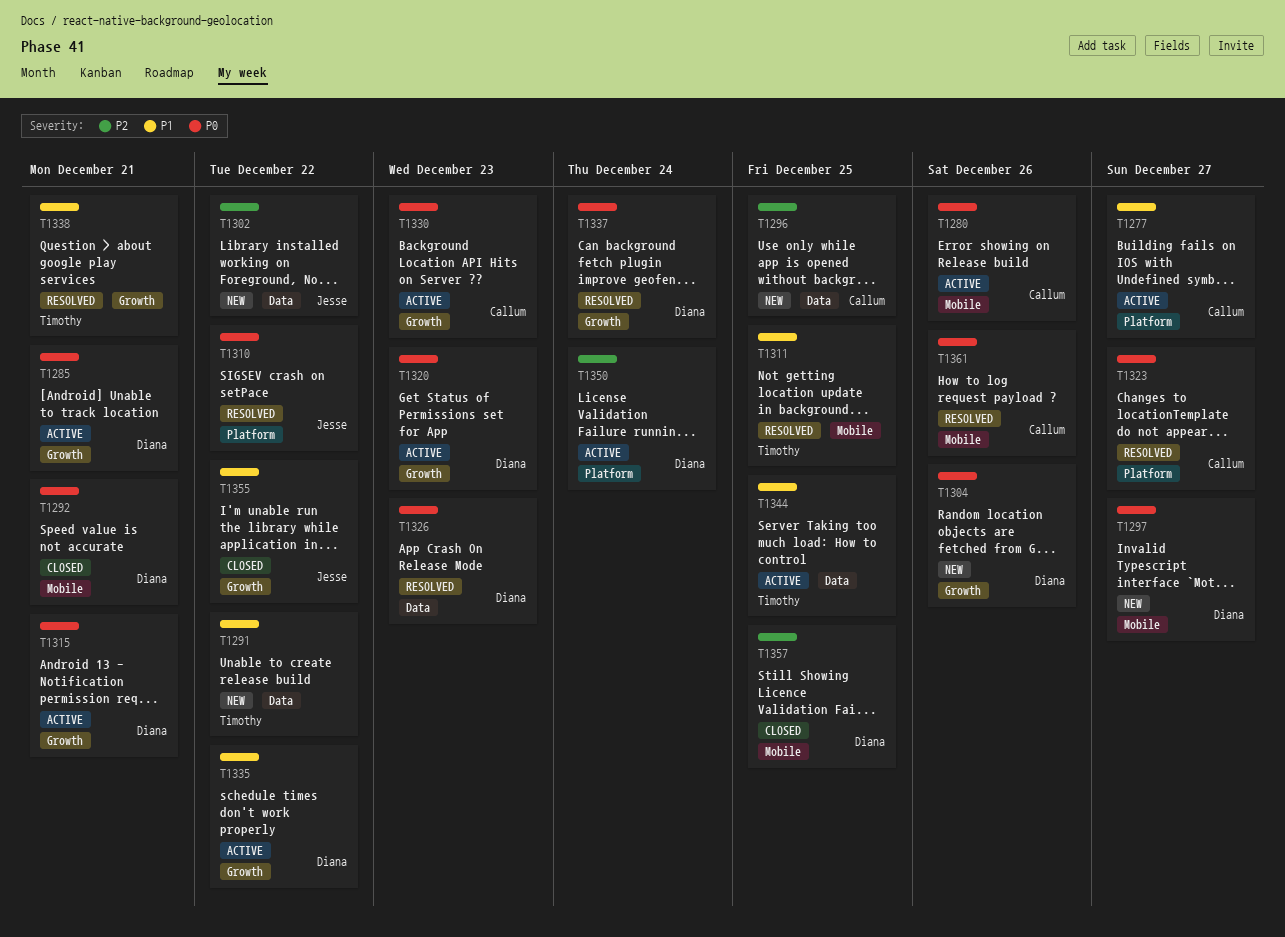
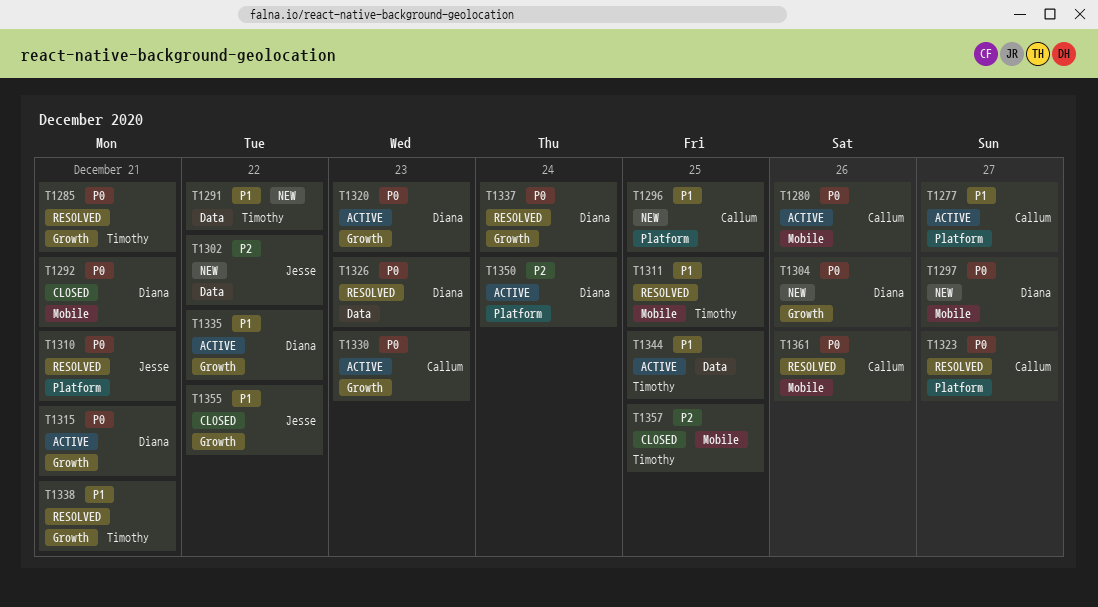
T1285, status: Active -> Resolved
T1285, owner: Diana -> Timothy
T1296, priority: P2 -> P1
T1296, label: Data -> Platform
T1310, due: Dec 22 -> Dec 21
T1357, owner: Diana -> Timothy

